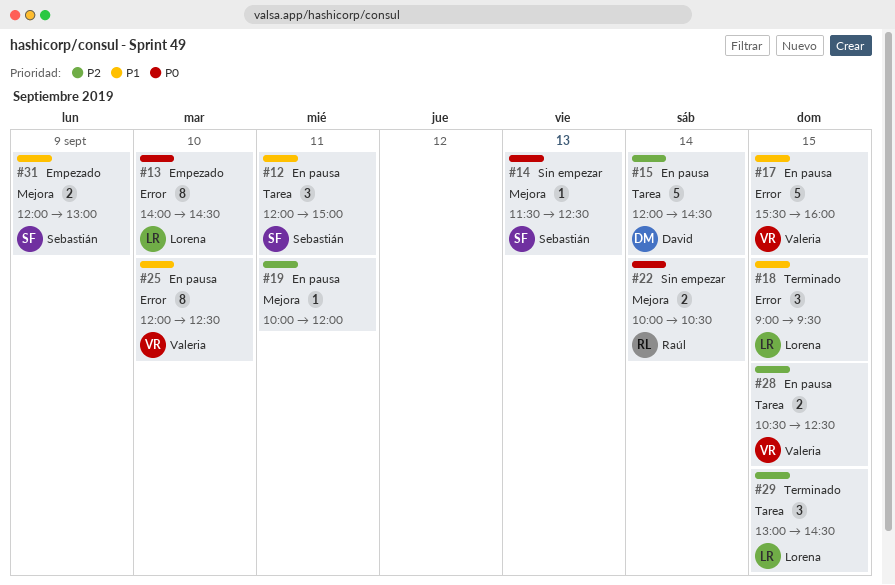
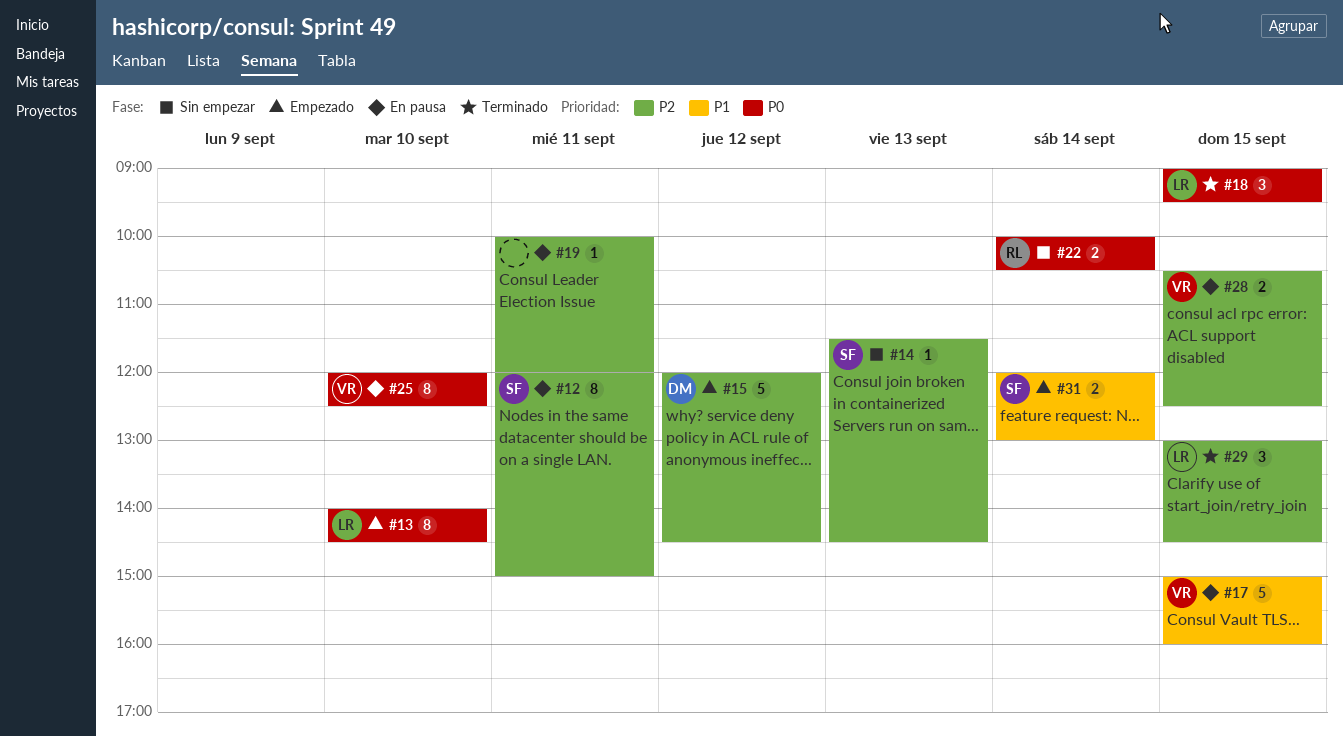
#12, priority: P1 -> P2
#12, estimate: 3 -> 8
#14, priority: P0 -> P2
#14, ends: 12:30 -> 14:30
#15, status: En pausa -> Empezado
#15, day: Sep 14 -> Sep 12
#17, begins: 15:30 -> 15:00
#18, priority: P1 -> P0
#25, priority: P1 -> P0
#31, day: Sep 9 -> Sep 14

